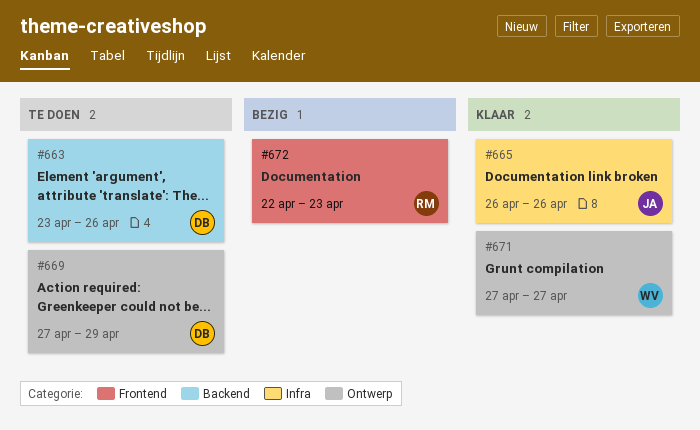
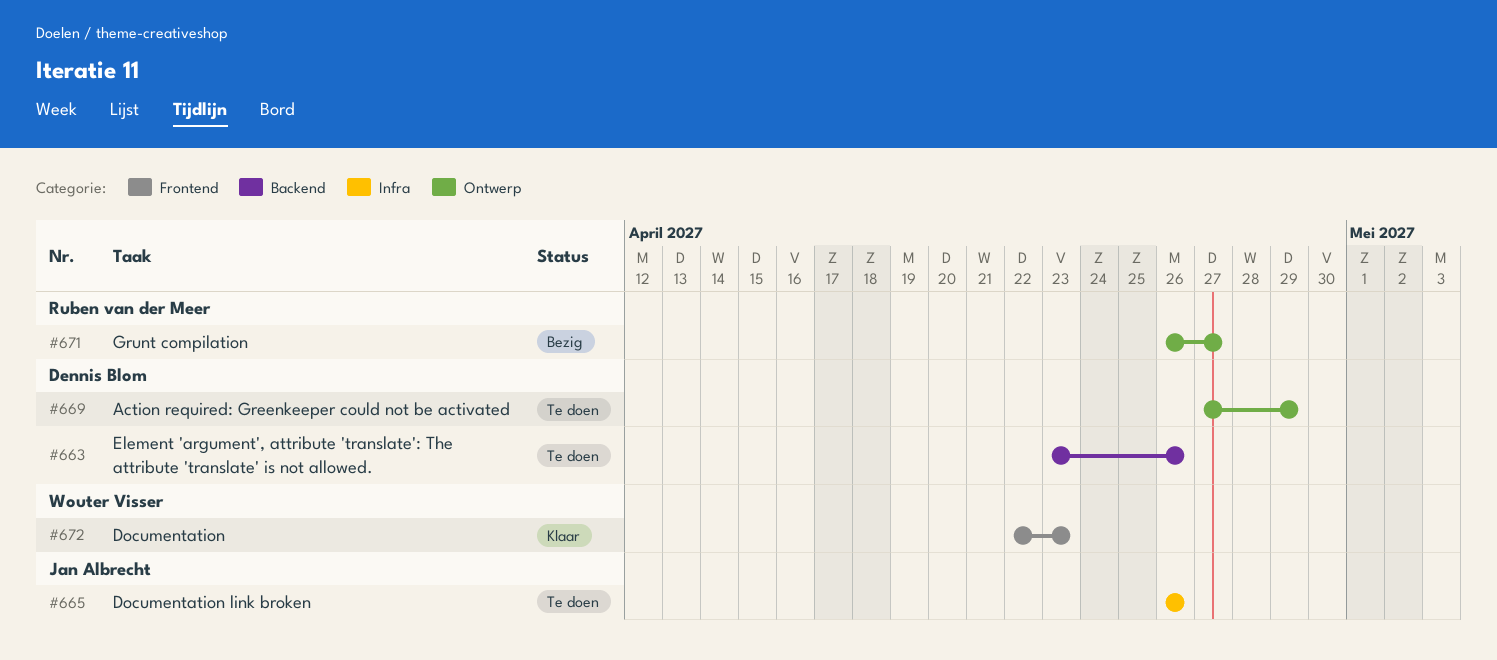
#665, status: Klaar -> Te doen
#671, status: Klaar -> Bezig
#671, owner: Wouter Visser -> Ruben van der Meer
#671, start: Apr 27 -> Apr 26
#672, status: Bezig -> Klaar
#672, owner: Ruben van der Meer -> Wouter Visser

